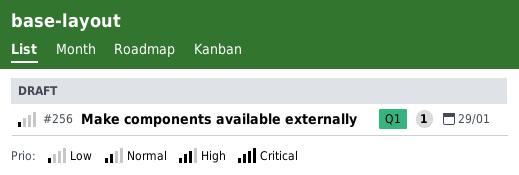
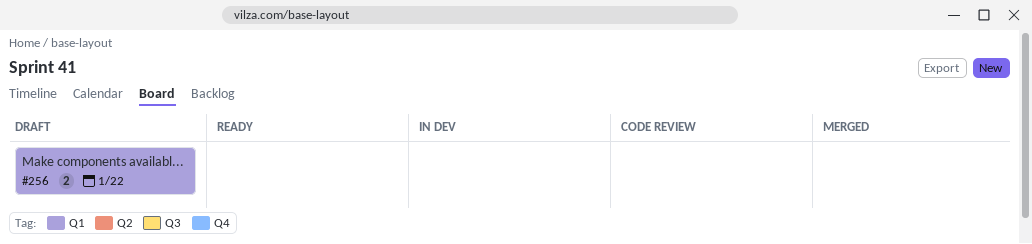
#256, estimate: 1 -> 2
#256, due: Jan 29 -> Jan 22

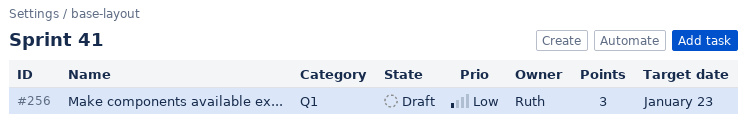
#256, estimate: 2 -> 3
#256, due: Jan 22 -> Jan 23

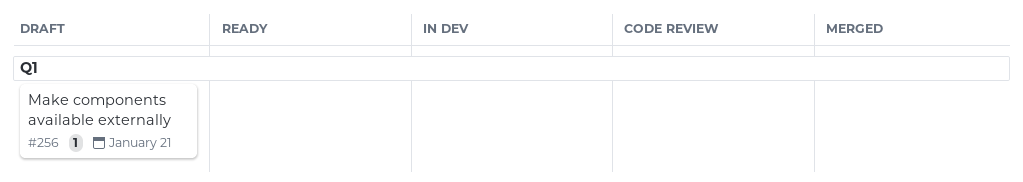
#256, estimate: 3 -> 1
#256, due: Jan 23 -> Jan 21

